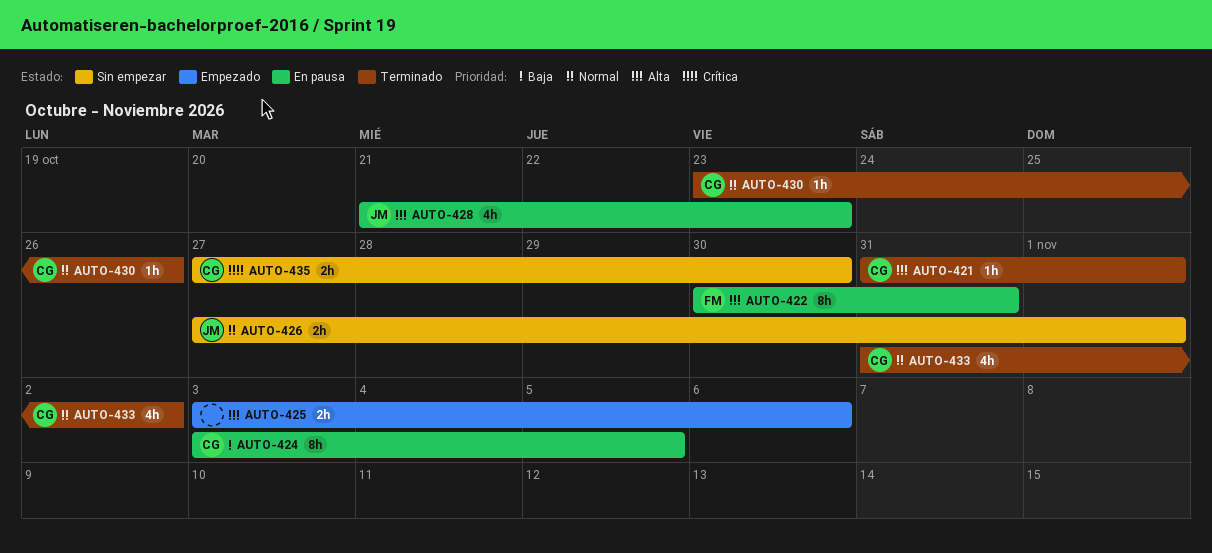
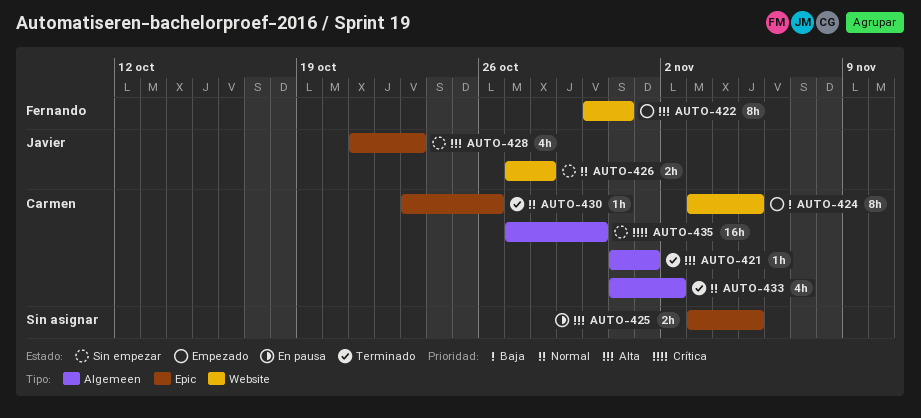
AUTO-422, status: En pausa -> Empezado
AUTO-424, status: En pausa -> Empezado
AUTO-425, status: Empezado -> En pausa
AUTO-425, due: Nov 6 -> Nov 5
AUTO-426, due: Nov 1 -> Oct 28
AUTO-428, status: En pausa -> Sin empezar
AUTO-435, estimate: 2h -> 16h

